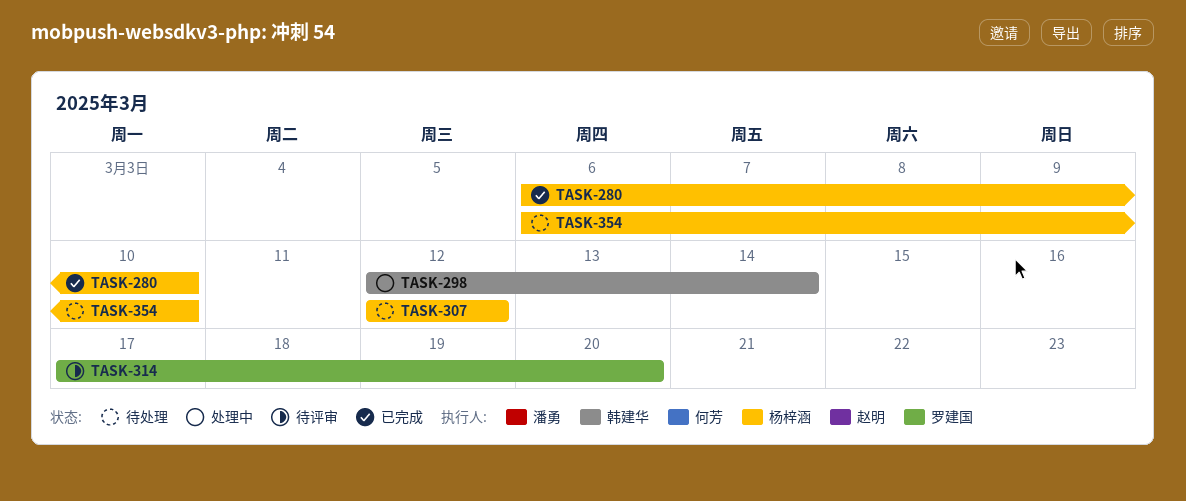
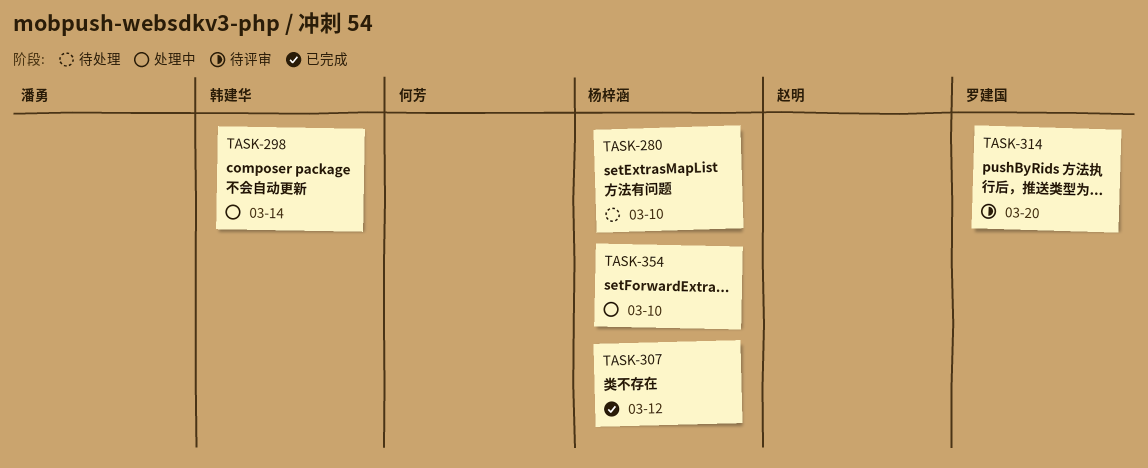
TASK-280, status: 已完成 -> 待处理
TASK-307, status: 待处理 -> 已完成
TASK-354, status: 待处理 -> 处理中

